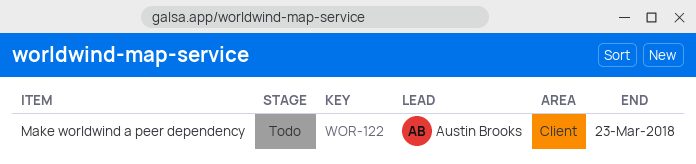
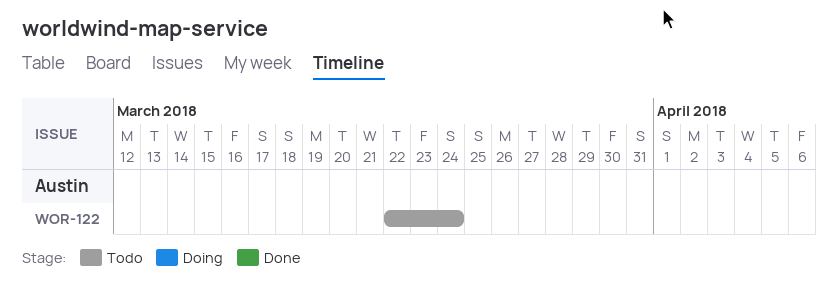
WOR-122, due: Mar 23 -> Mar 24

